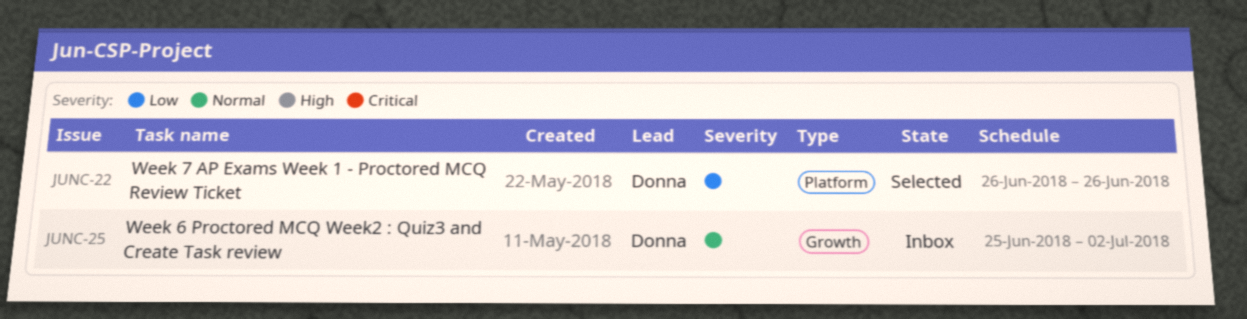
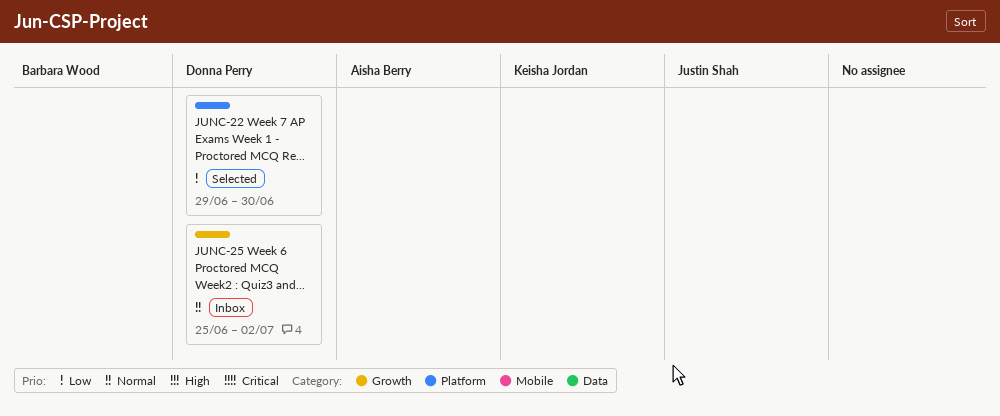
JUNC-22, start: Jun 26 -> Jun 29
JUNC-22, due: Jun 26 -> Jun 30

